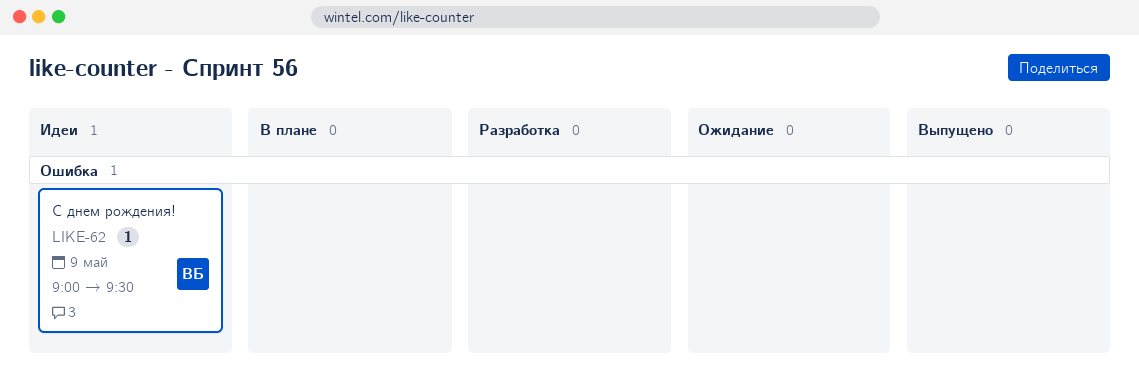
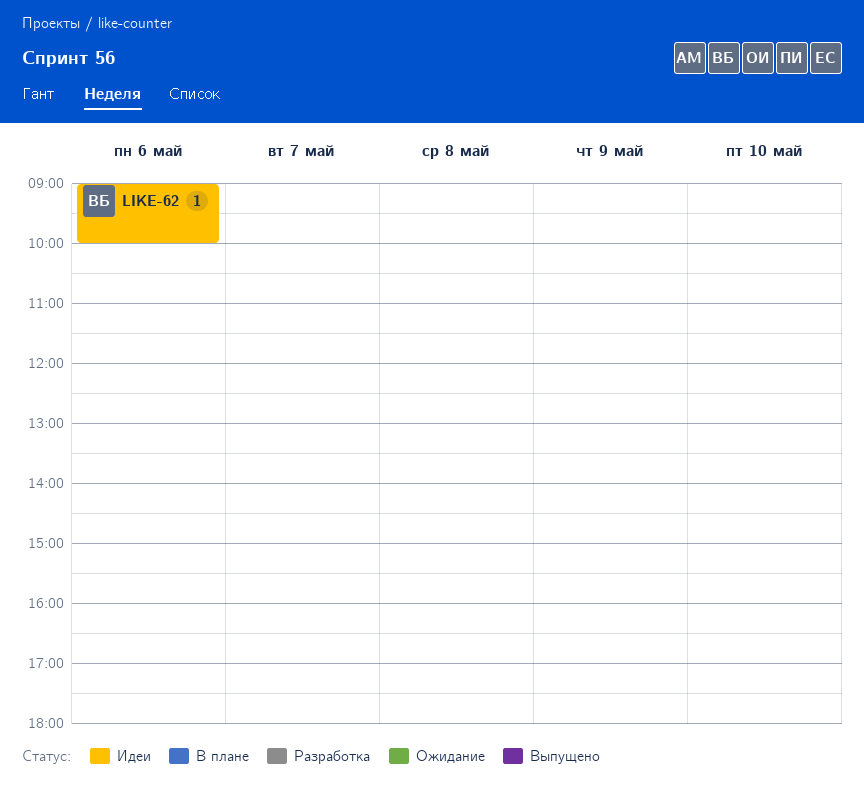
LIKE-62, day: May 9 -> May 6
LIKE-62, ends: 09:30 -> 10:00

